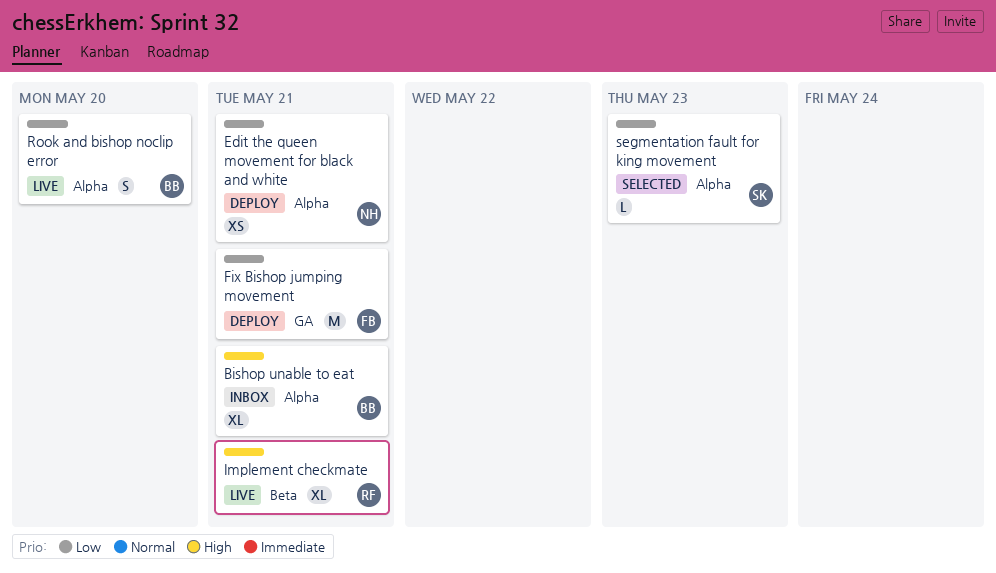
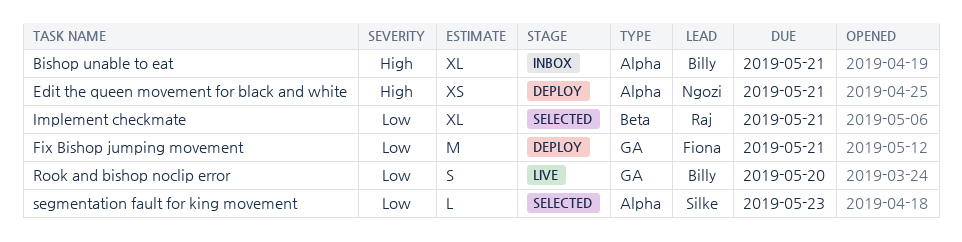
Edit the queen movement for black and white, priority: Low -> High
Implement checkmate, status: Live -> Selected
Implement checkmate, priority: High -> Low
Rook and bishop noclip error, label: Alpha -> GA

